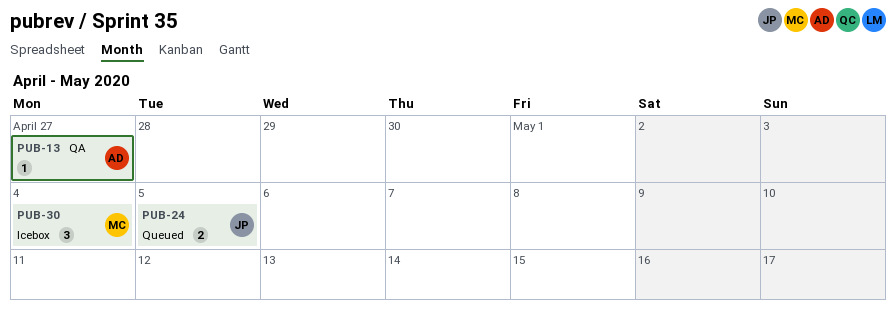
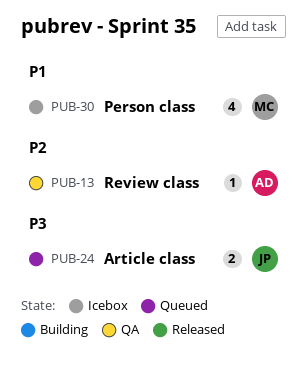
PUB-30, estimate: 3 -> 4

